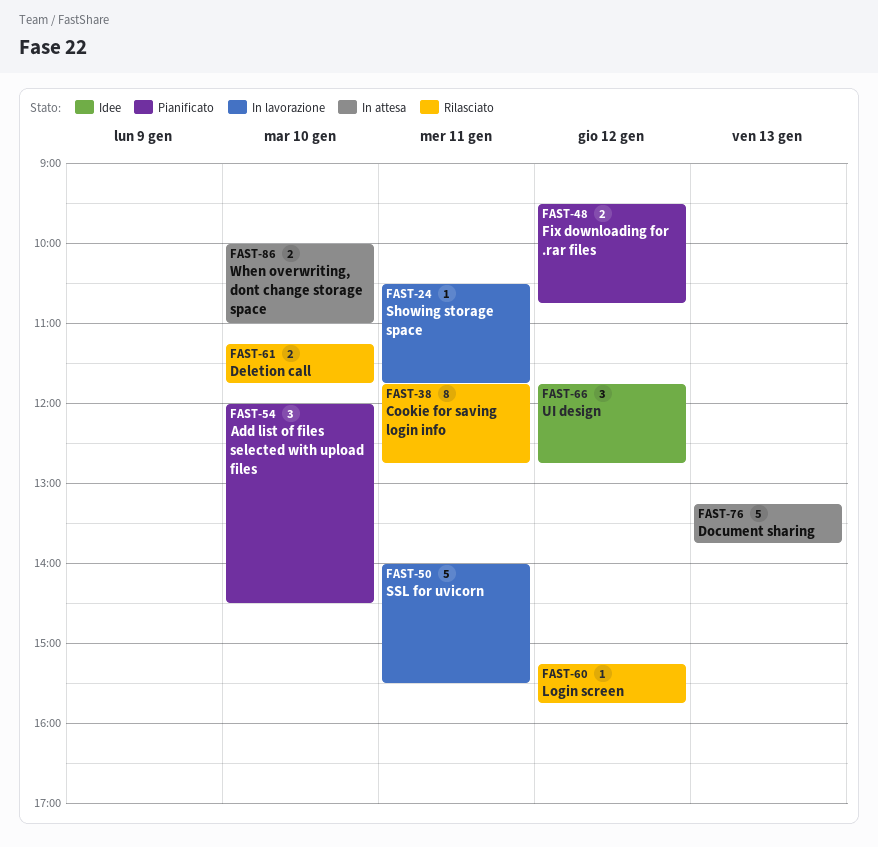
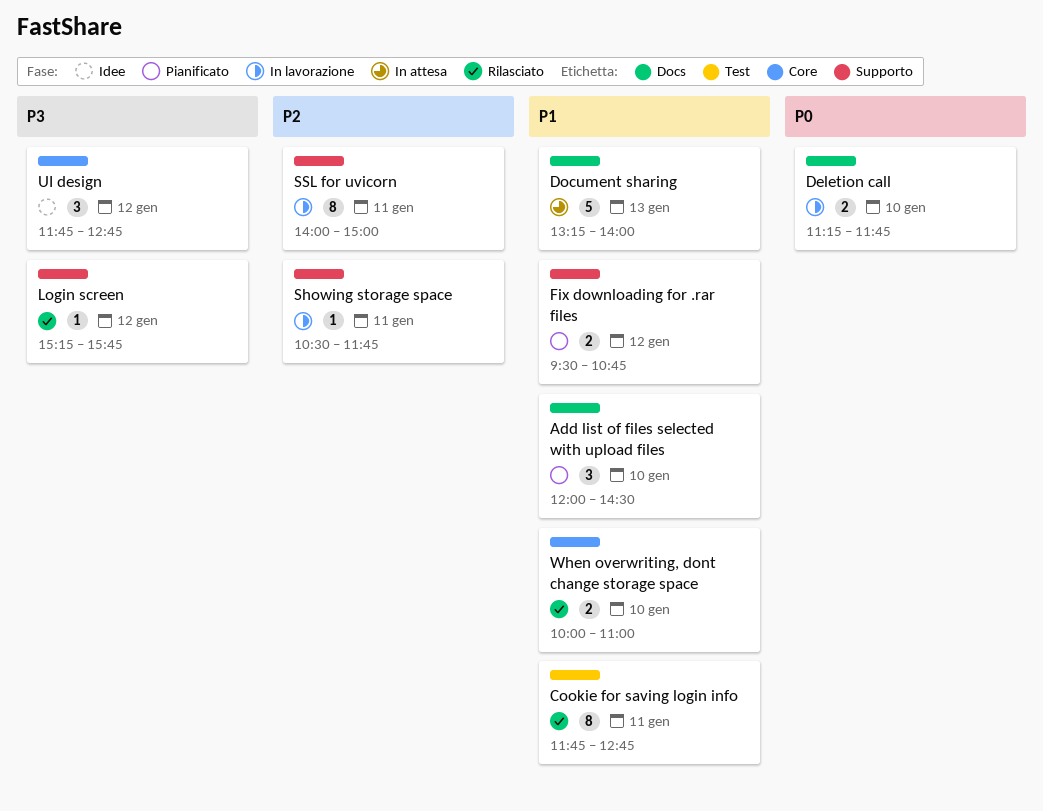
Deletion call, status: Rilasciato -> In lavorazione
Document sharing, ends: 13:45 -> 14:00
SSL for uvicorn, estimate: 5 -> 8
SSL for uvicorn, ends: 15:30 -> 15:00
When overwriting, dont change storage space, status: In attesa -> Rilasciato

